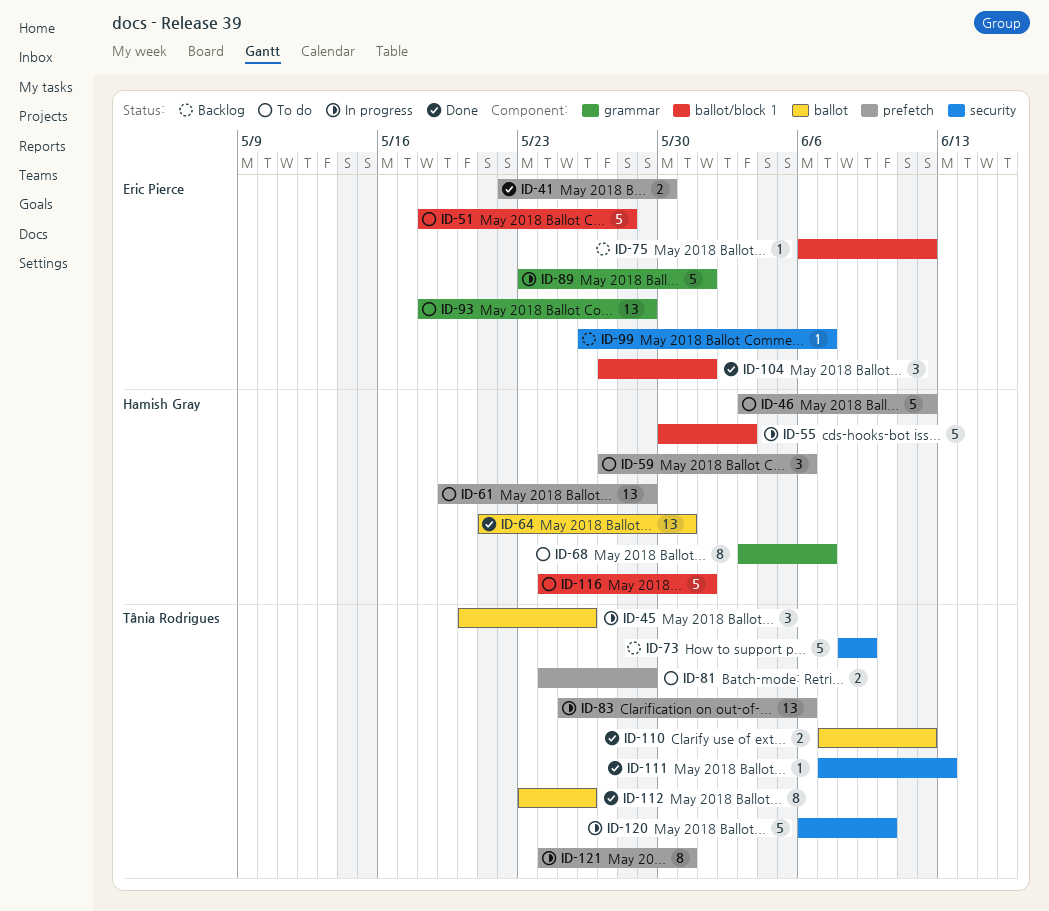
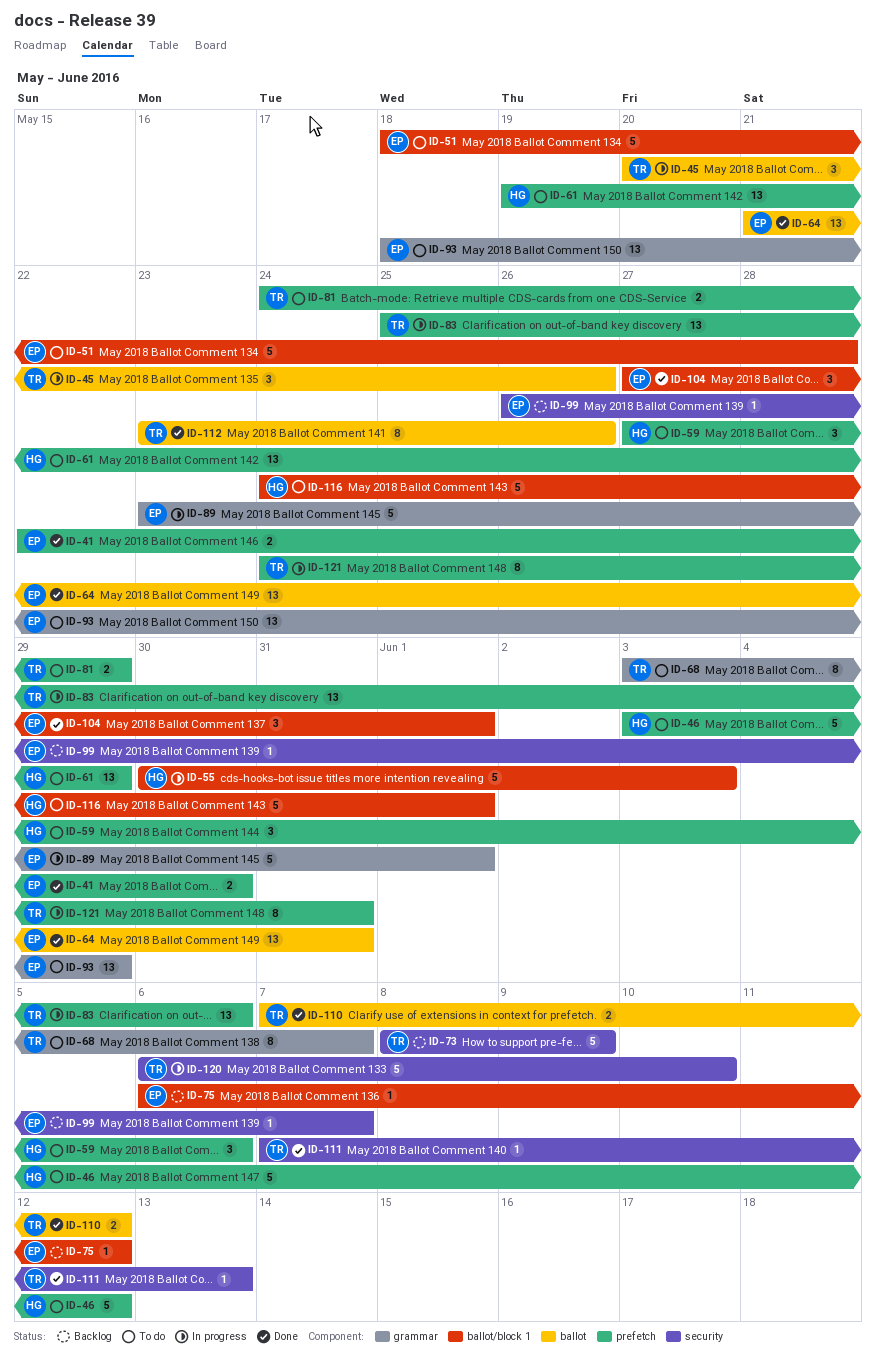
ID-64, owner: Hamish Gray -> Eric Pierce
ID-68, owner: Hamish Gray -> Tânia Rodrigues

